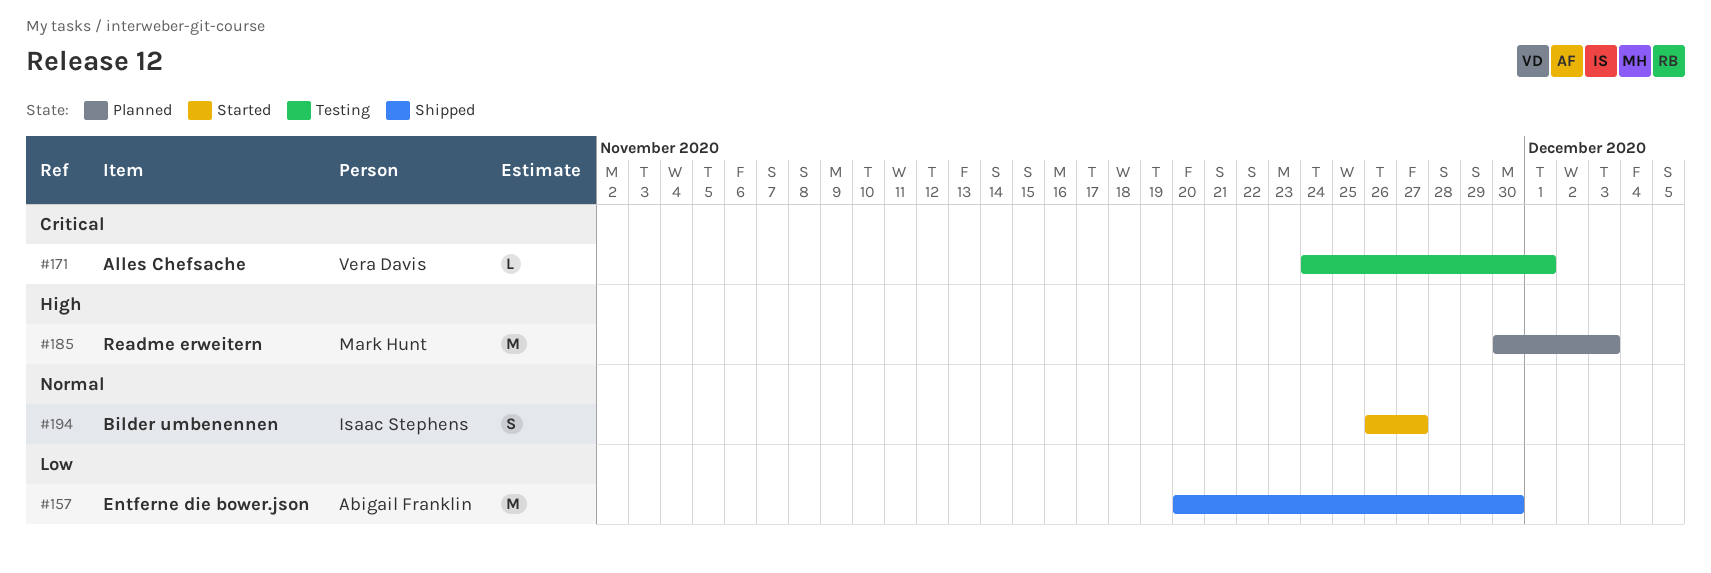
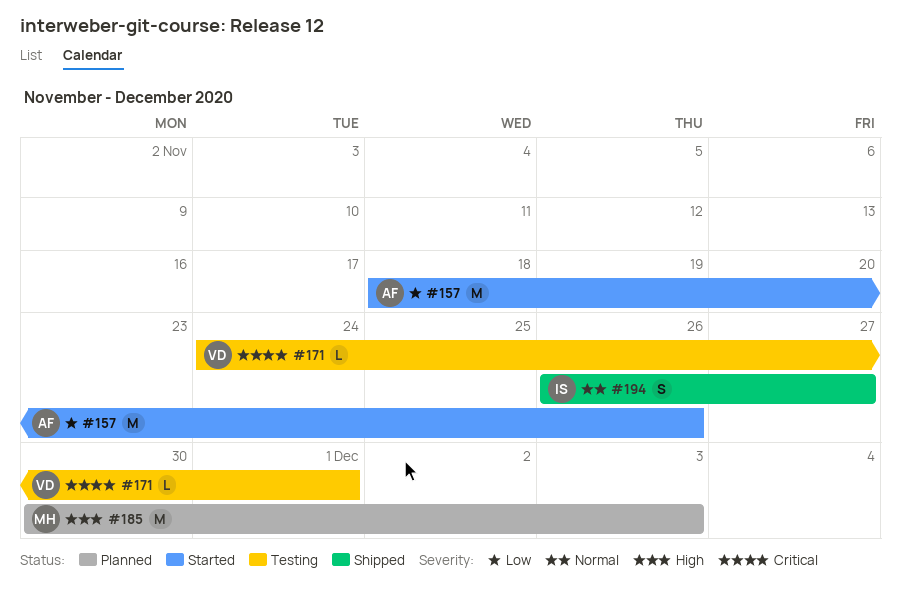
#157, status: Shipped -> Started
#157, start: Nov 20 -> Nov 18
#157, due: Nov 30 -> Nov 26
#194, status: Started -> Shipped

